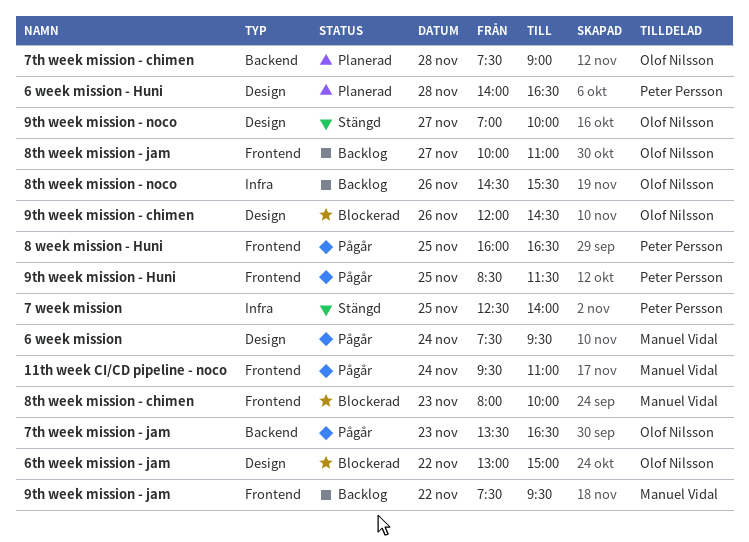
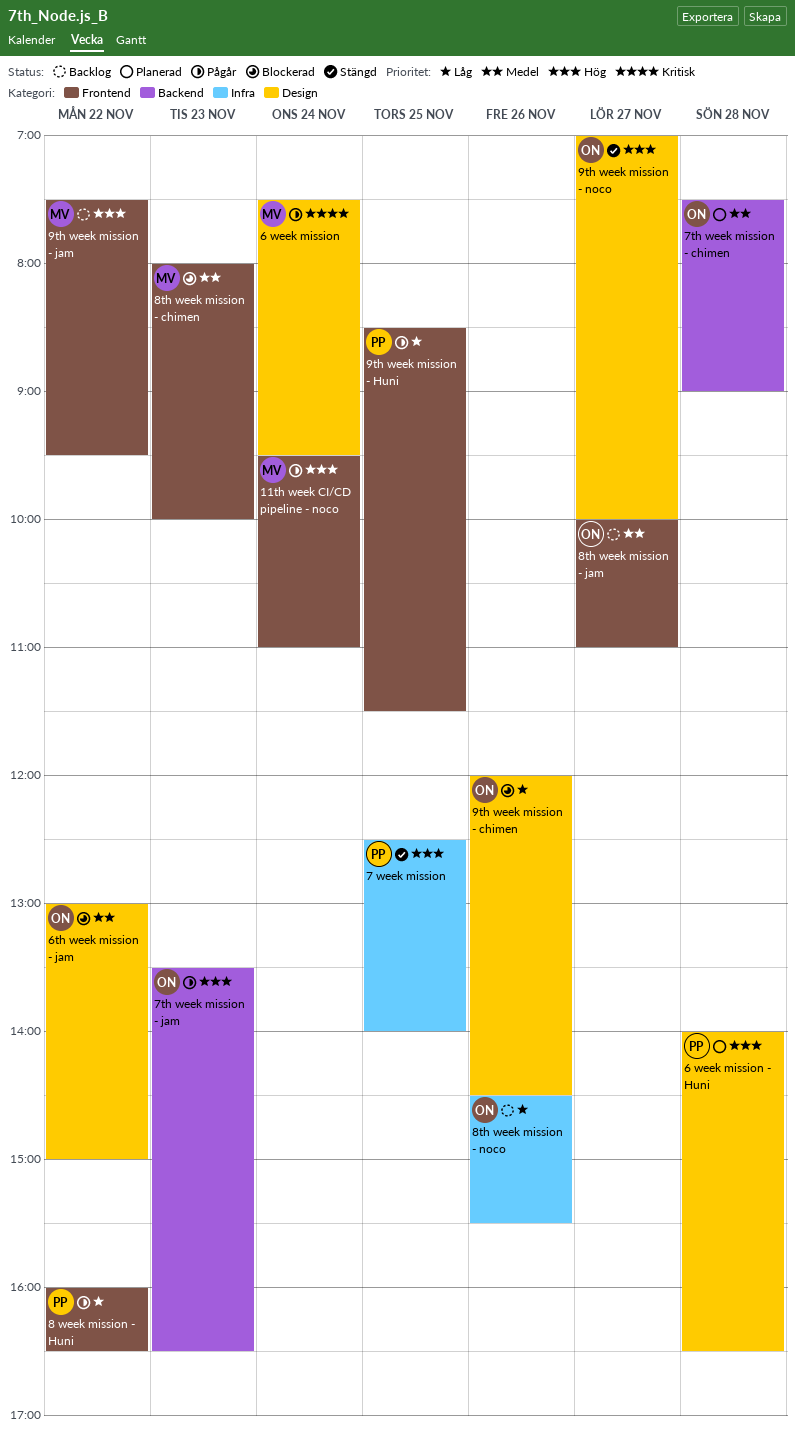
8 week mission - Huni, day: Nov 25 -> Nov 22

